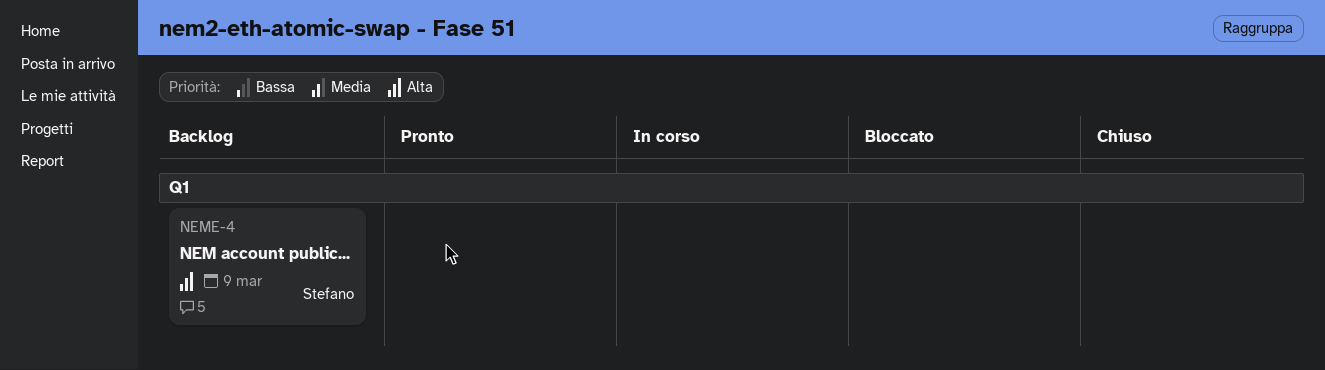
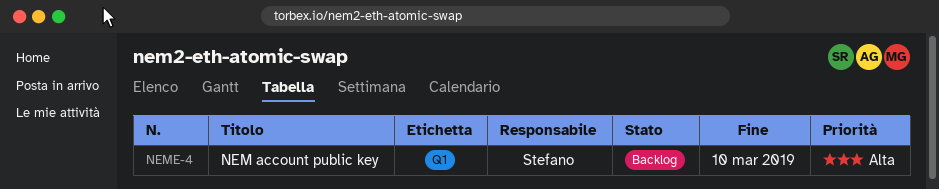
NEME-4, due: Mar 9 -> Mar 10

